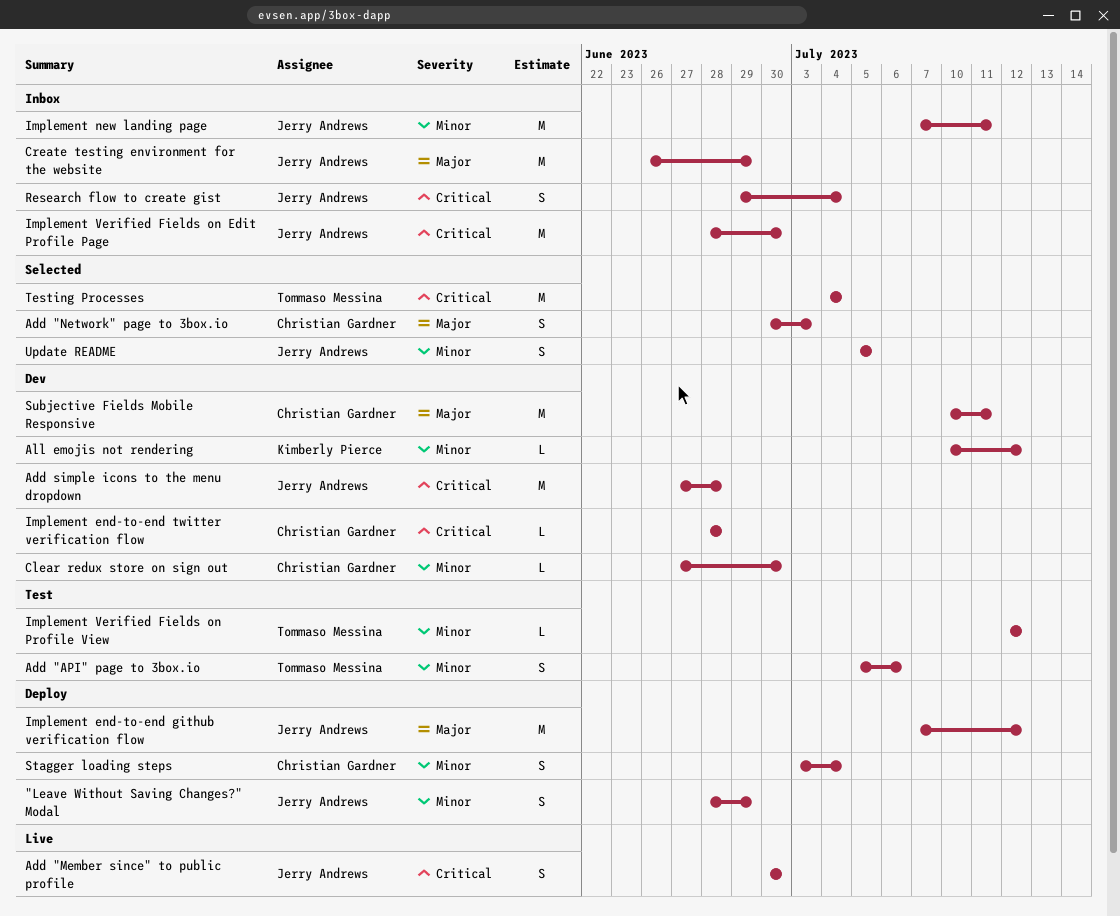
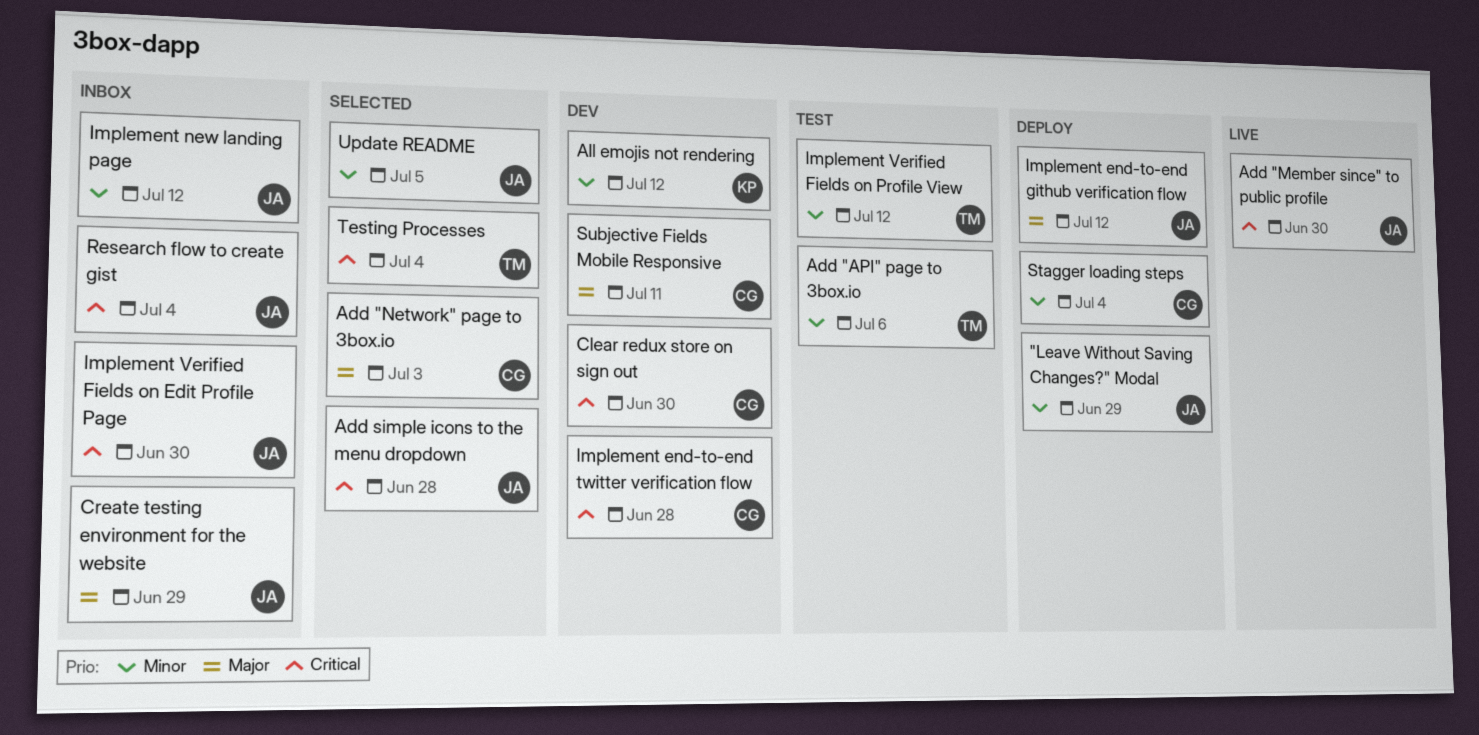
Add simple icons to the menu dropdown, status: Dev -> Selected
Clear redux store on sign out, priority: Minor -> Critical
Implement new landing page, due: Jul 11 -> Jul 12

